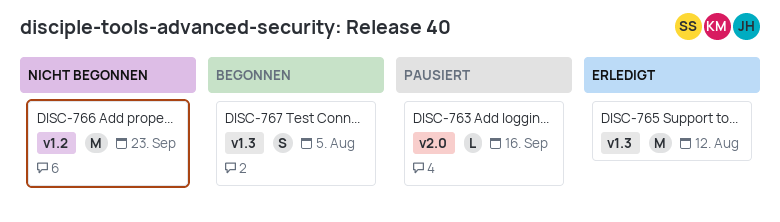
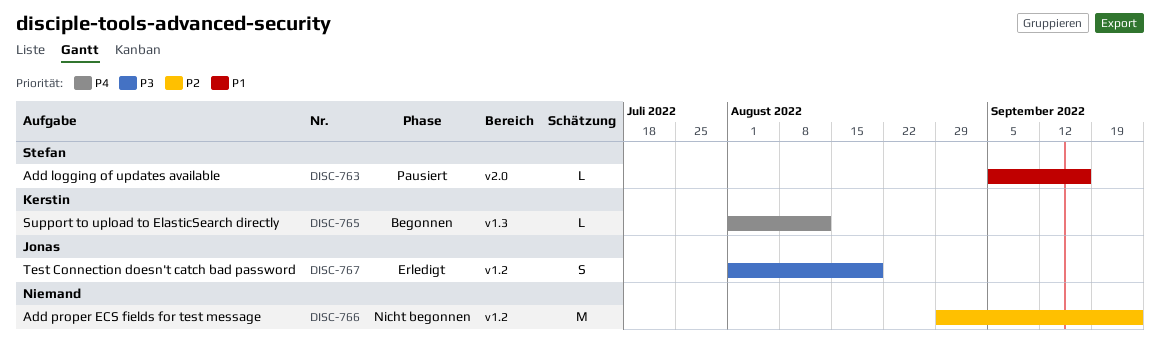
DISC-765, status: Erledigt -> Begonnen
DISC-765, estimate: M -> L
DISC-767, status: Begonnen -> Erledigt
DISC-767, label: v1.3 -> v1.2
DISC-767, due: Aug 5 -> Aug 19

